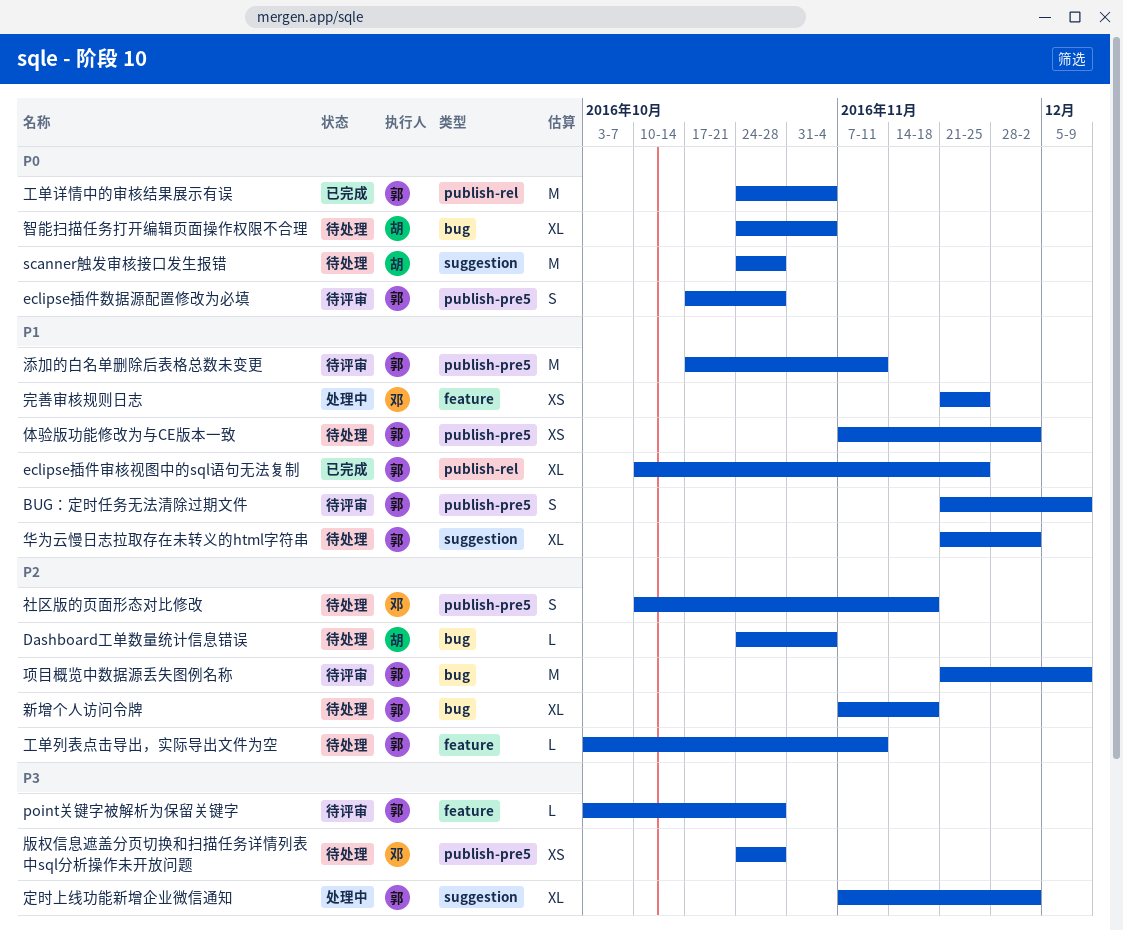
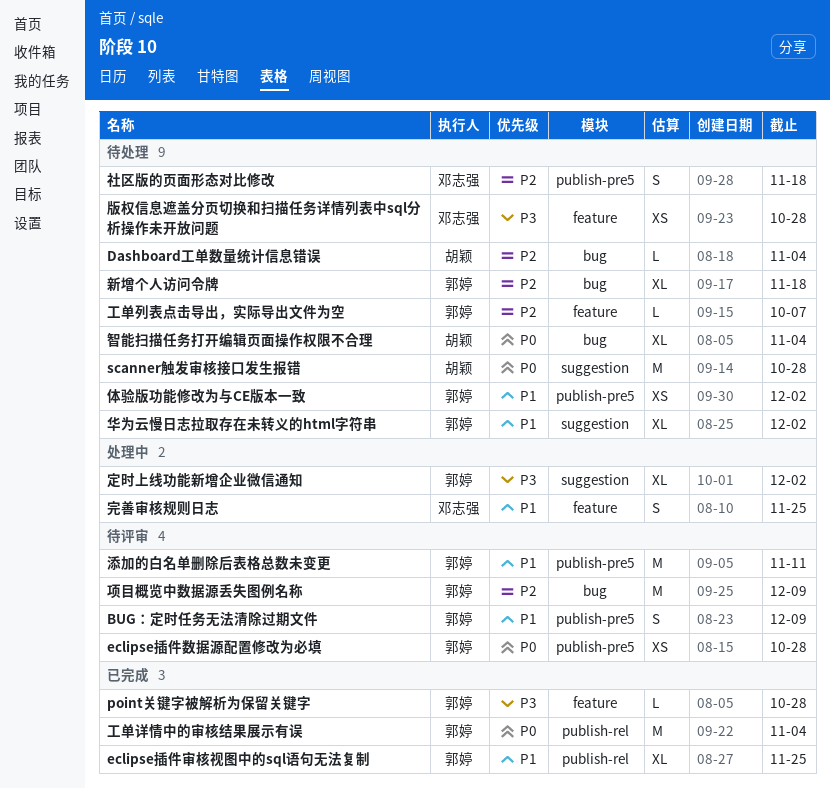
eclipse插件数据源配置修改为必填, estimate: S -> XS
point关键字被解析为保留关键字, status: 待评审 -> 已完成
完善审核规则日志, estimate: XS -> S
工单列表点击导出，实际导出文件为空, due: Nov 11 -> Oct 7
版权信息遮盖分页切换和扫描任务详情列表中sql分析操作未开放问题, label: publish-pre5 -> feature

